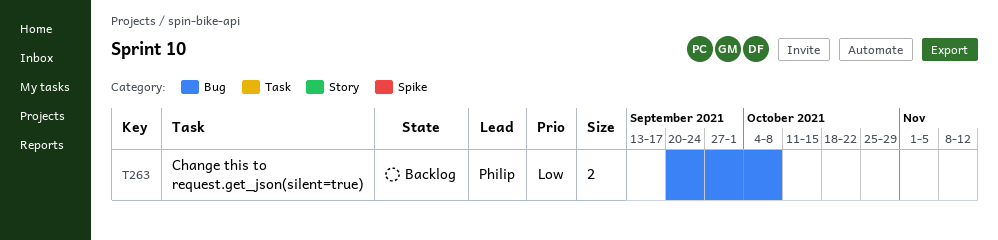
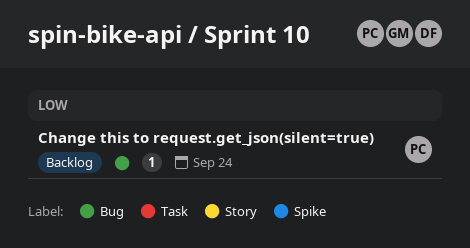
Change this to request.get_json(silent=true), estimate: 2 -> 1
Change this to request.get_json(silent=true), due: Oct 8 -> Sep 24

